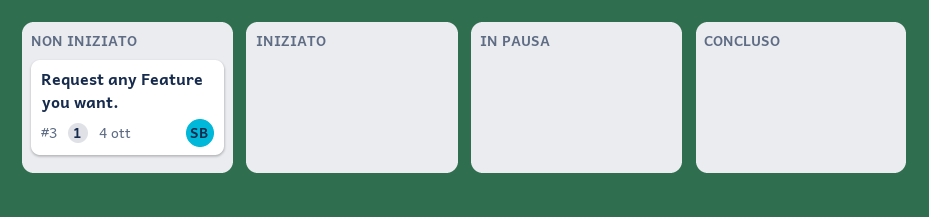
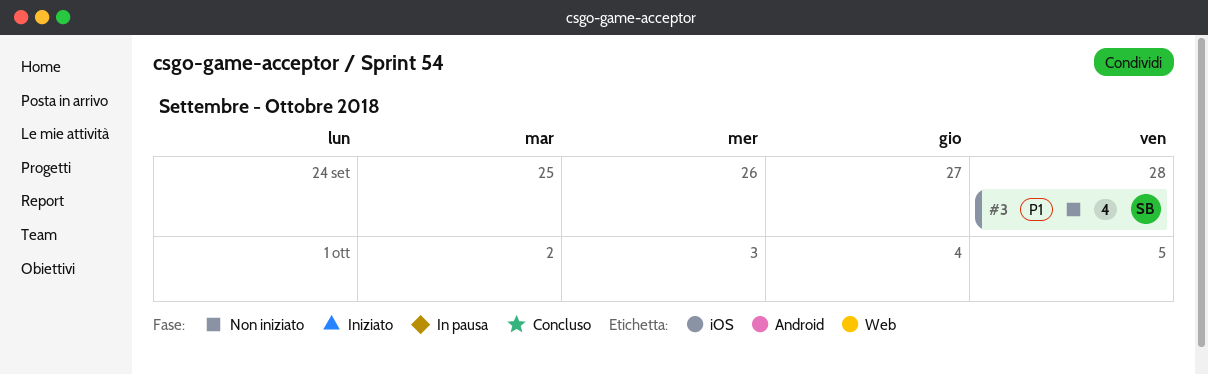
#3, estimate: 1 -> 4
#3, due: Oct 4 -> Sep 28

